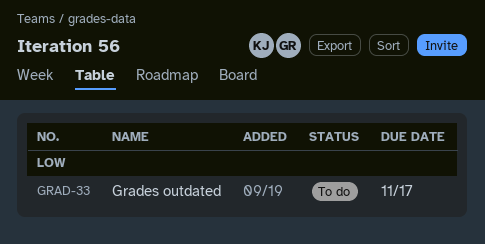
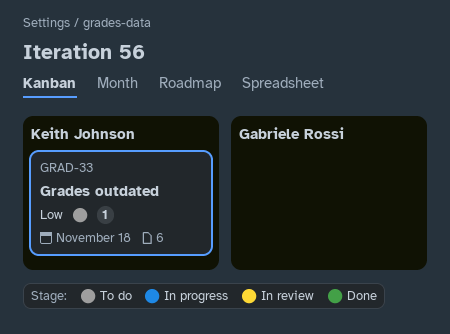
GRAD-33, due: Nov 17 -> Nov 18

